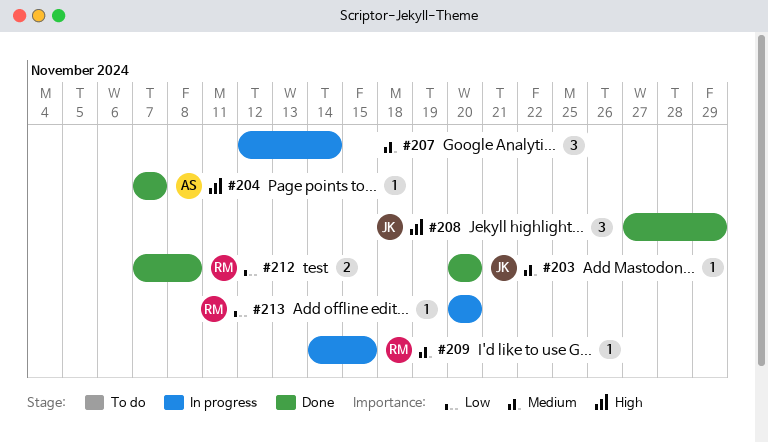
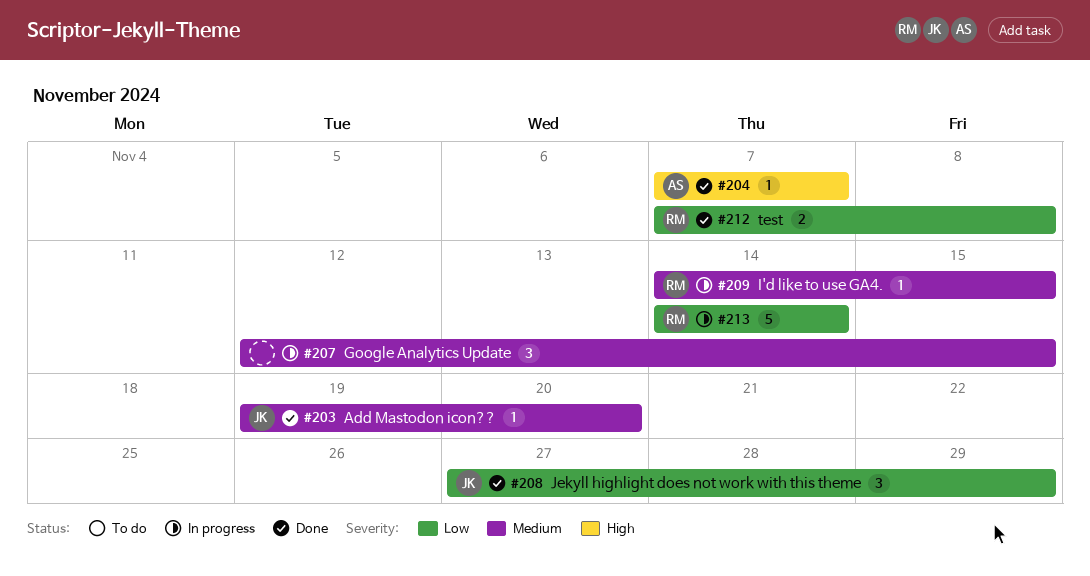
#203, start: Nov 20 -> Nov 19
#207, due: Nov 14 -> Nov 15
#208, priority: High -> Low
#213, estimate: 1 -> 5
#213, start: Nov 20 -> Nov 14
#213, due: Nov 20 -> Nov 14

